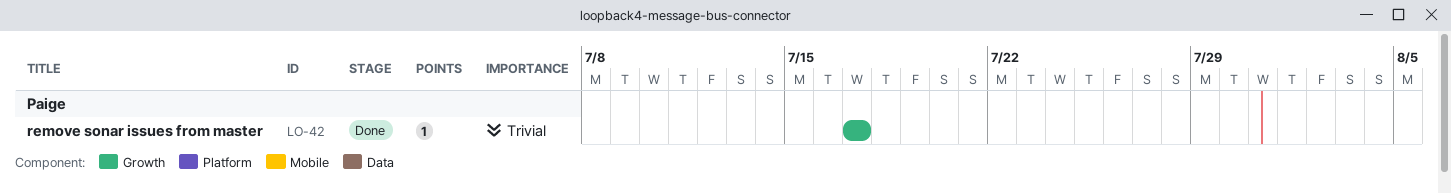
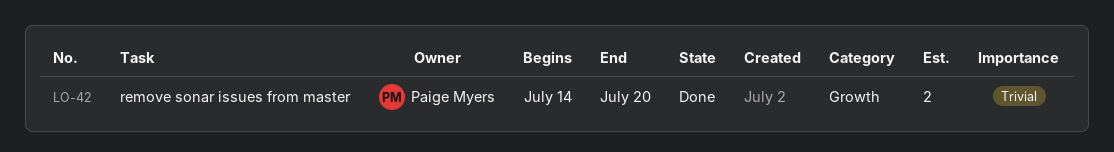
LO-42, estimate: 1 -> 2
LO-42, start: Jul 17 -> Jul 14
LO-42, due: Jul 17 -> Jul 20

